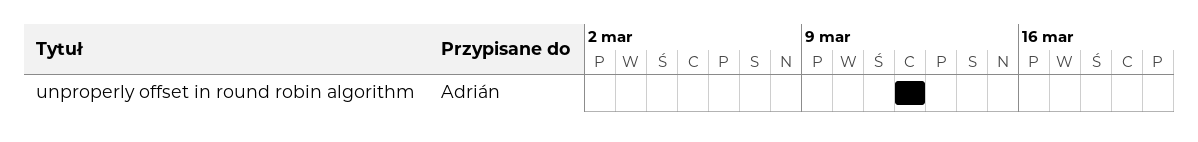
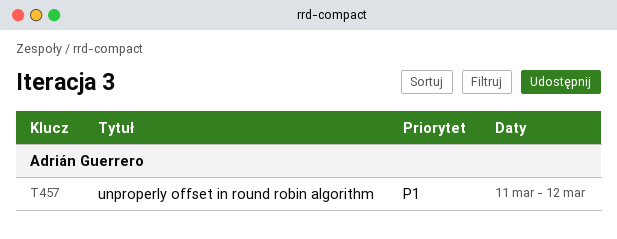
unproperly offset in round robin algorithm, start: Mar 12 -> Mar 11

